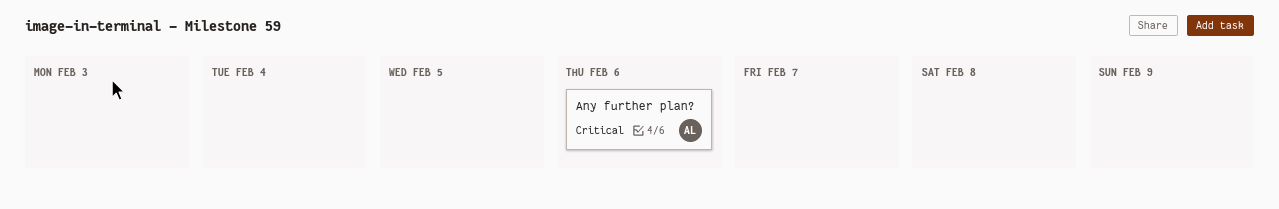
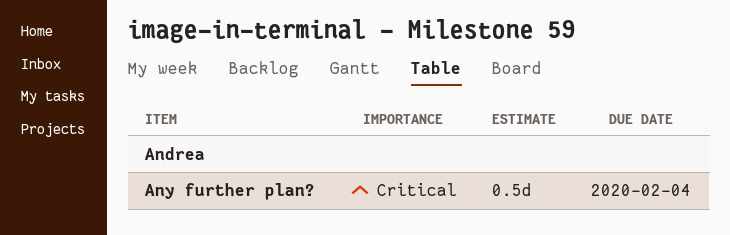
Any further plan?, due: Feb 6 -> Feb 4

